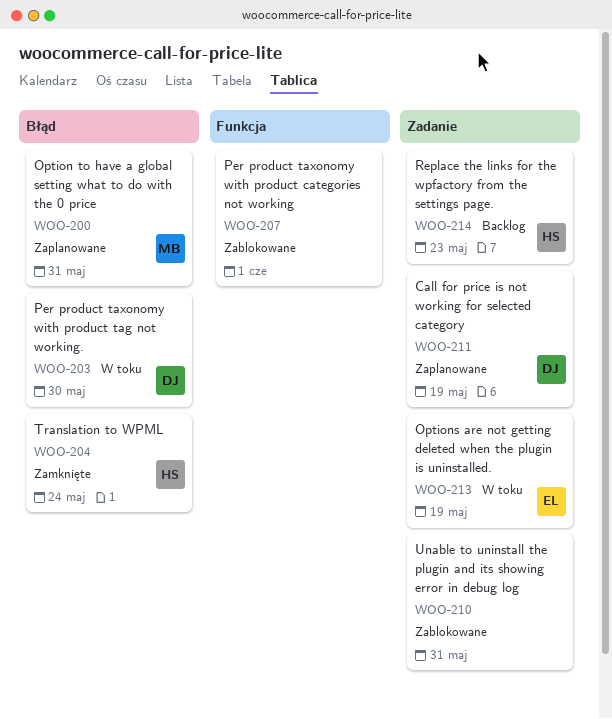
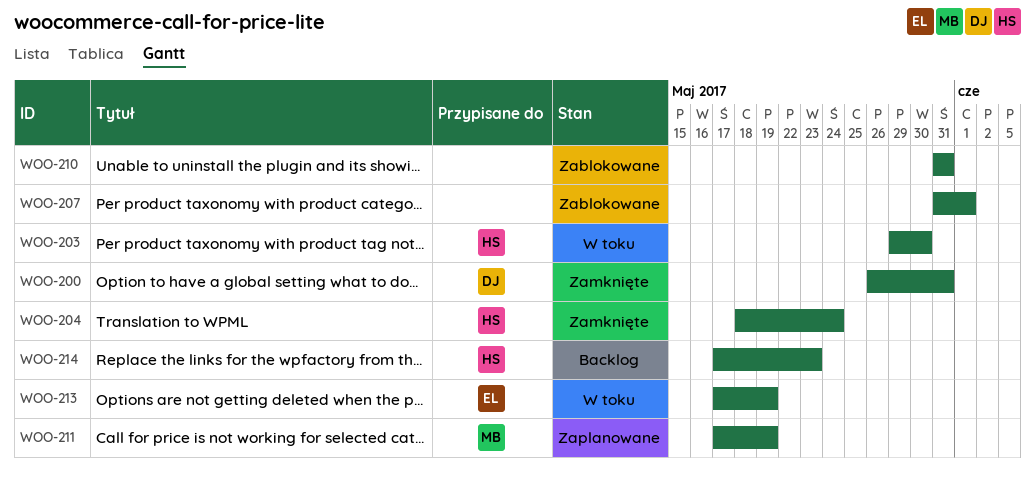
WOO-200, status: Zaplanowane -> Zamknięte
WOO-200, owner: MB -> DJ
WOO-203, owner: DJ -> HS
WOO-211, owner: DJ -> MB

